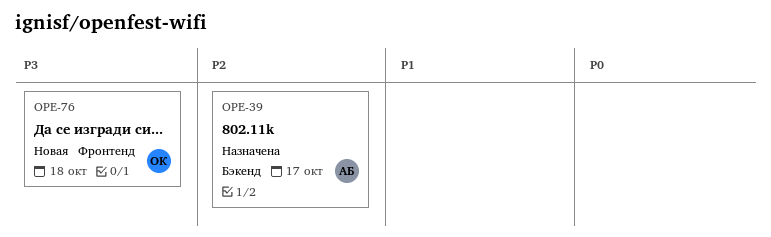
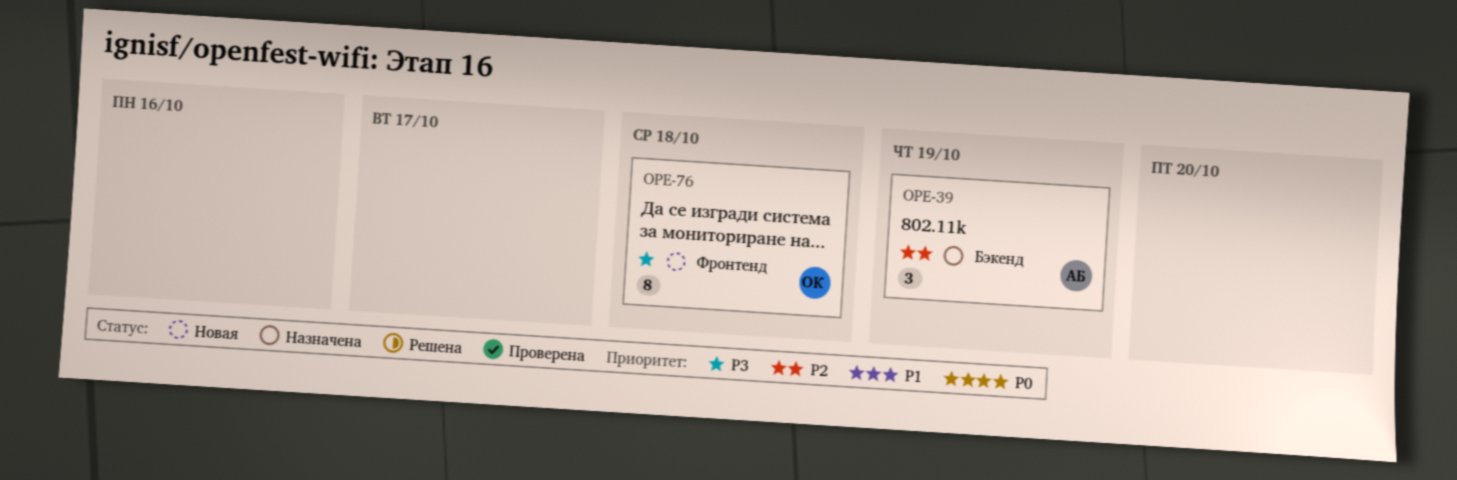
OPE-39, due: Oct 17 -> Oct 19

